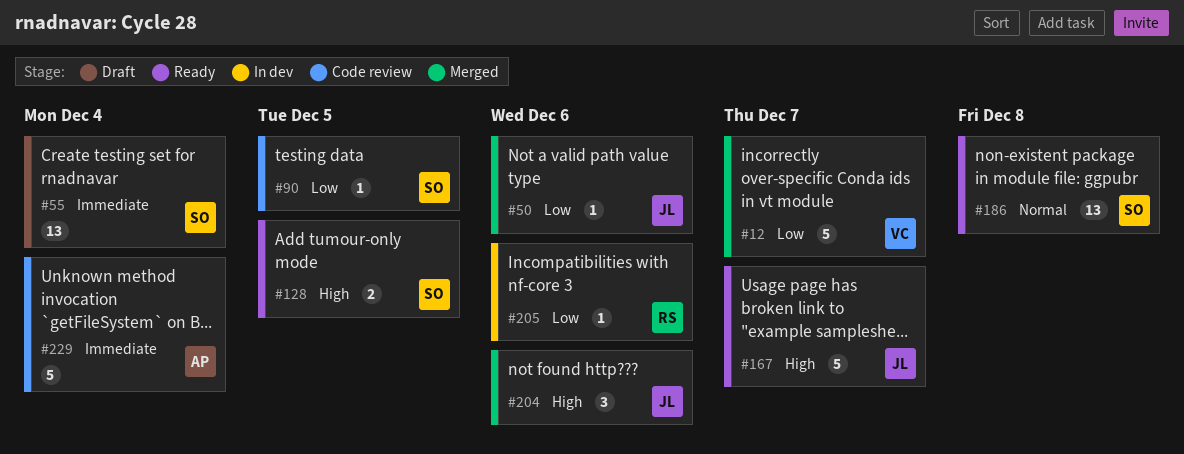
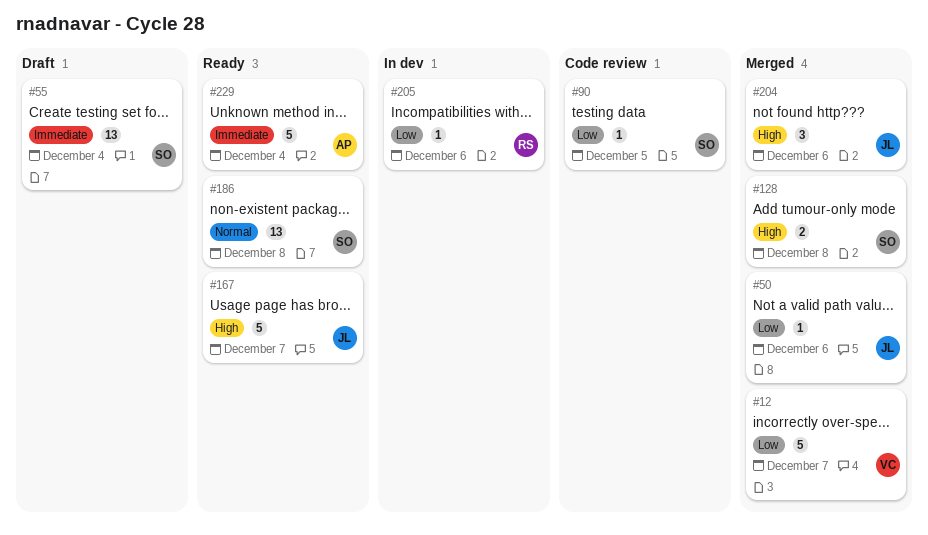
#128, status: Ready -> Merged
#128, due: Dec 5 -> Dec 8
#229, status: Code review -> Ready

